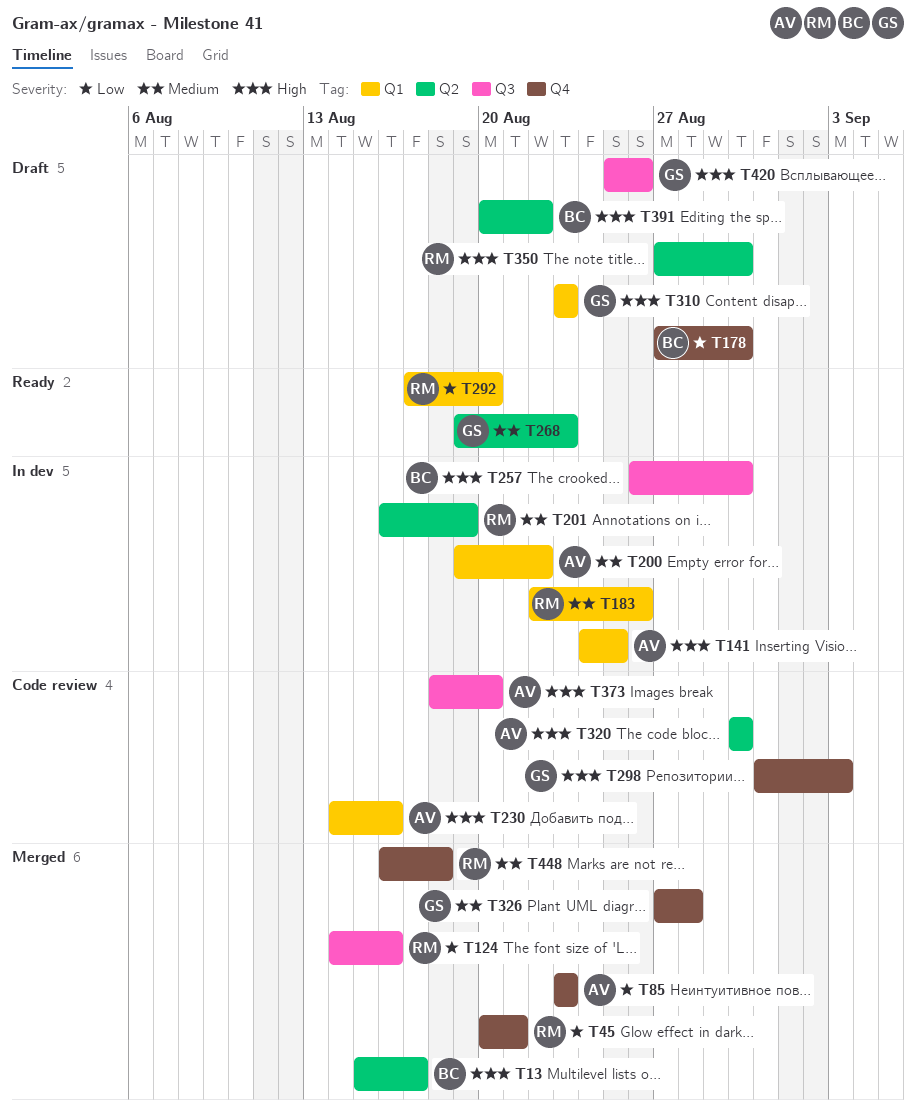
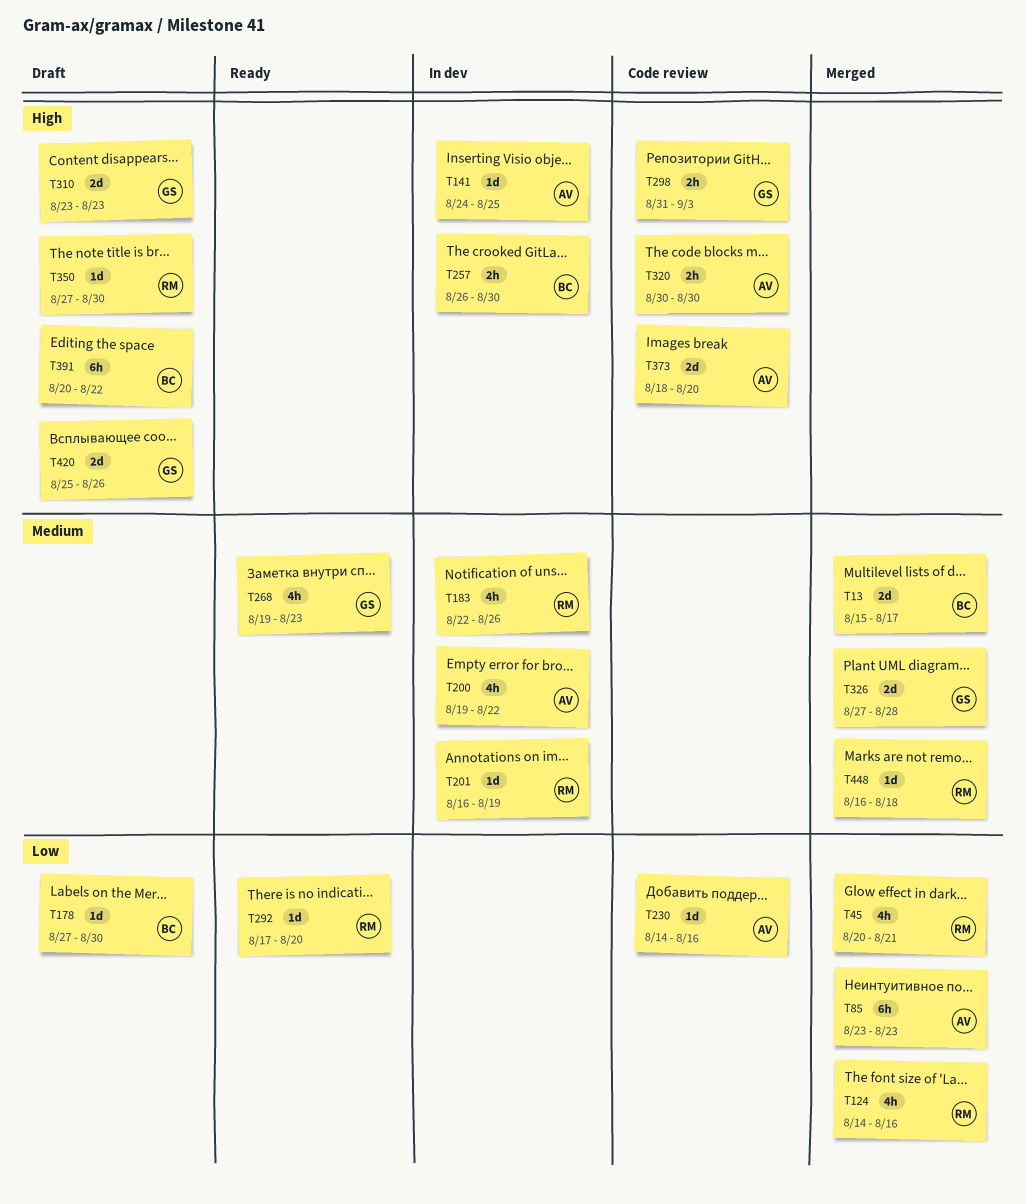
T13, priority: High -> Medium
T230, priority: High -> Low

